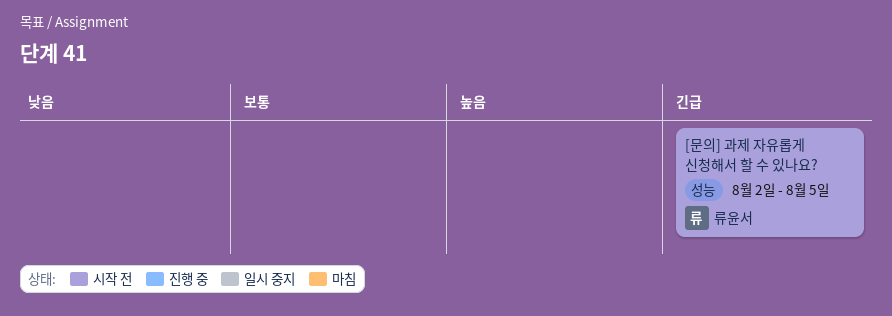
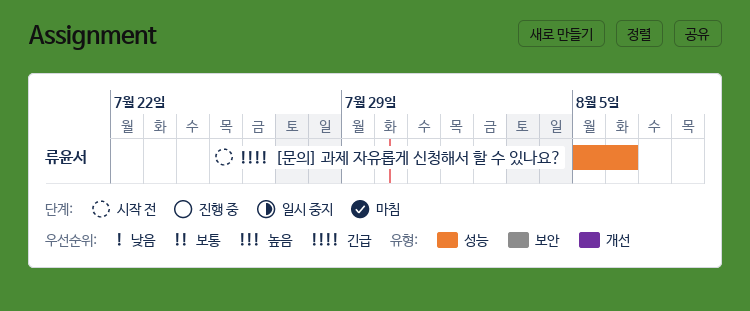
[문의] 과제 자유롭게 신청해서 할 수 있나요?, start: Aug 2 -> Aug 5
[문의] 과제 자유롭게 신청해서 할 수 있나요?, due: Aug 5 -> Aug 6

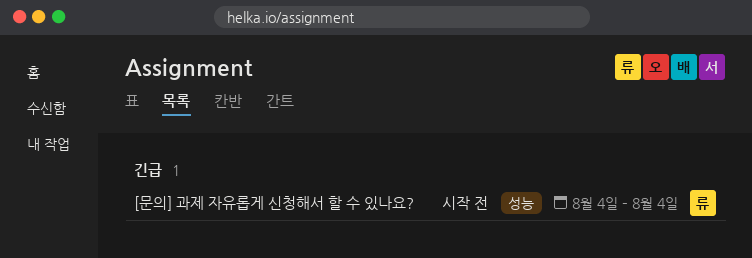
[문의] 과제 자유롭게 신청해서 할 수 있나요?, start: Aug 5 -> Aug 4
[문의] 과제 자유롭게 신청해서 할 수 있나요?, due: Aug 6 -> Aug 4

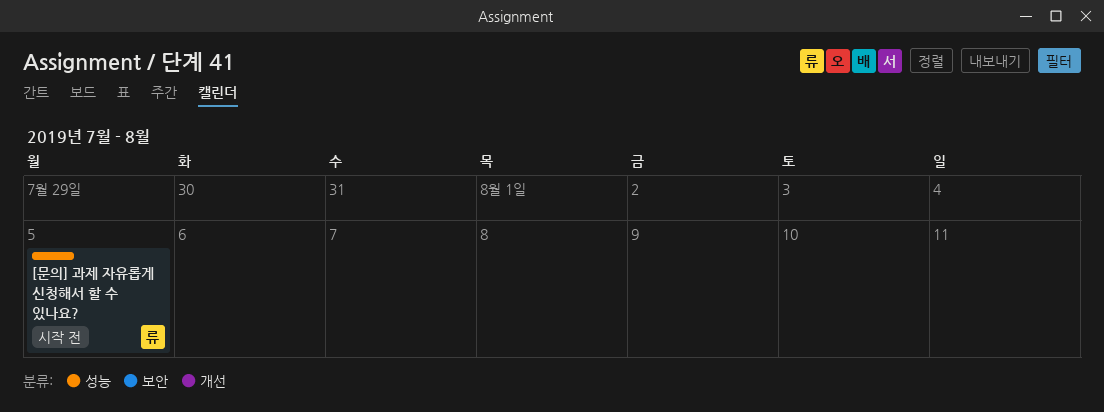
[문의] 과제 자유롭게 신청해서 할 수 있나요?, due: Aug 4 -> Aug 5

